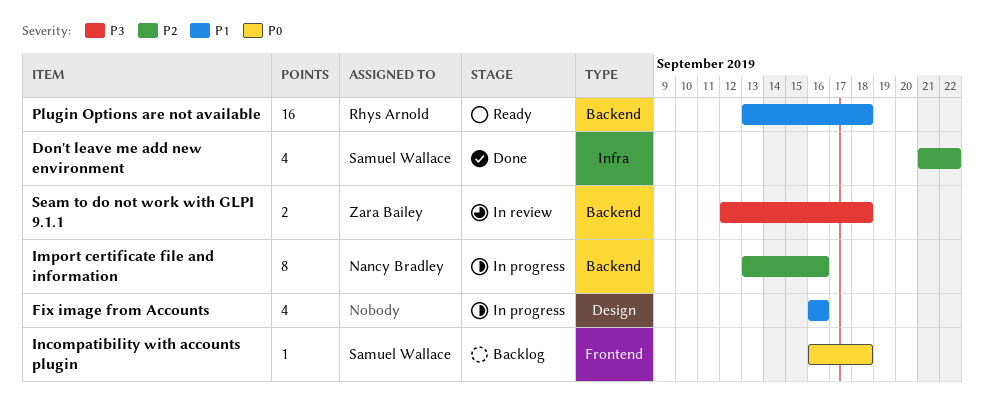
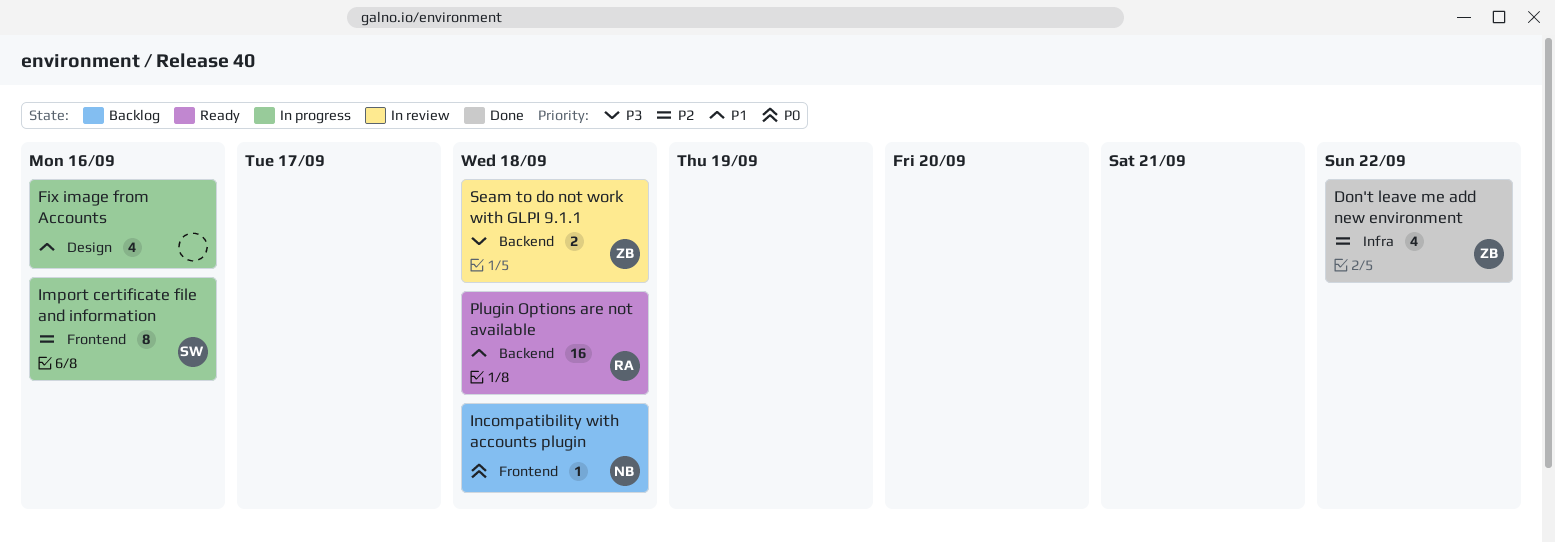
Don't leave me add new environment, owner: Samuel Wallace -> Zara Bailey
Import certificate file and information, owner: Nancy Bradley -> Samuel Wallace
Import certificate file and information, label: Backend -> Frontend
Incompatibility with accounts plugin, owner: Samuel Wallace -> Nancy Bradley

